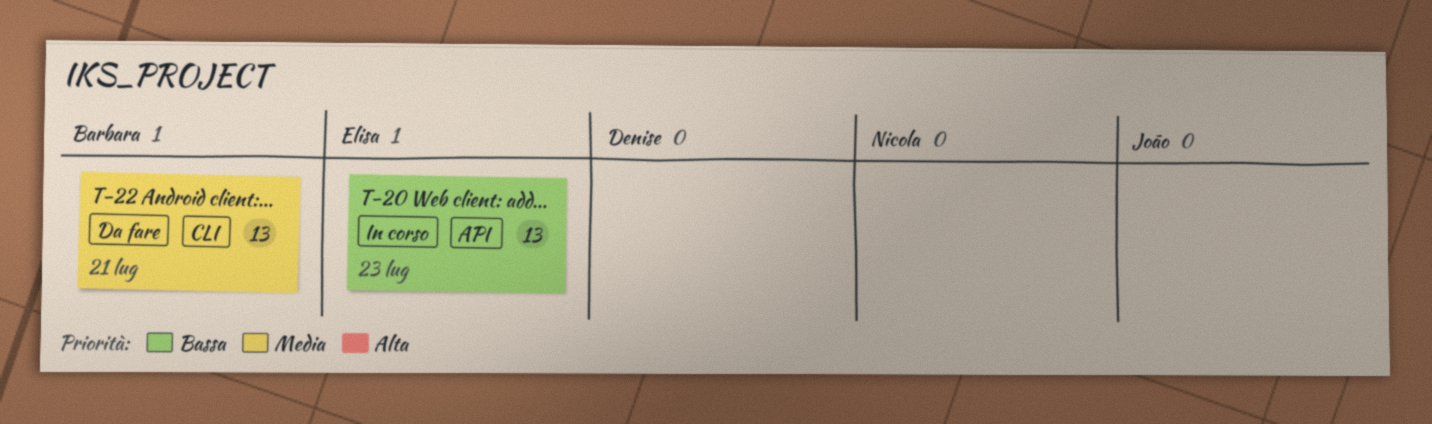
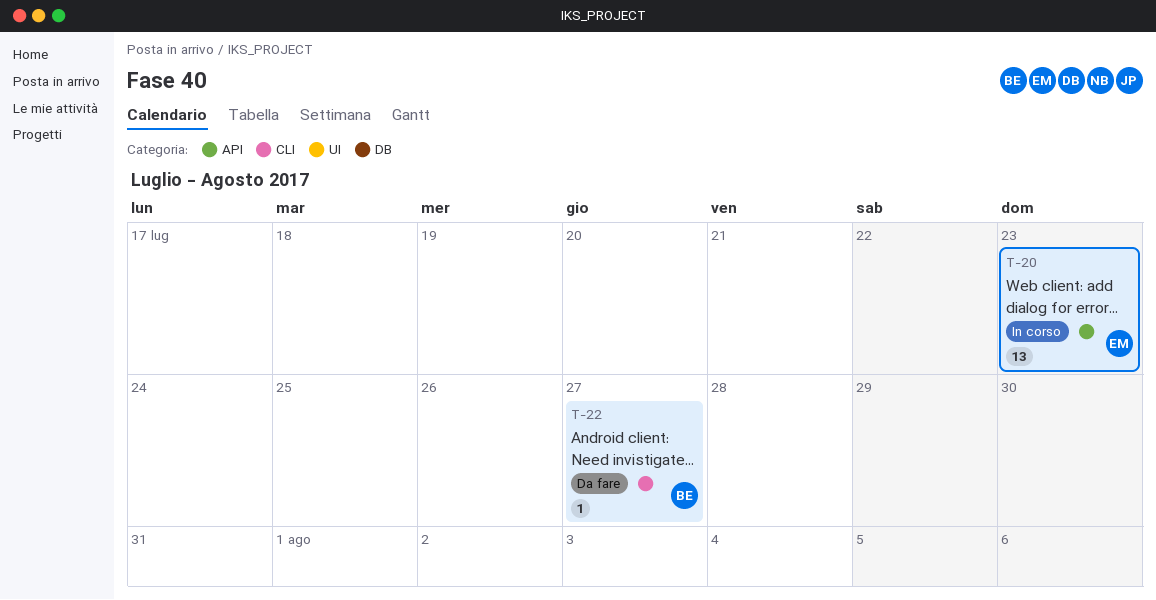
T-22, estimate: 13 -> 1
T-22, due: Jul 21 -> Jul 27

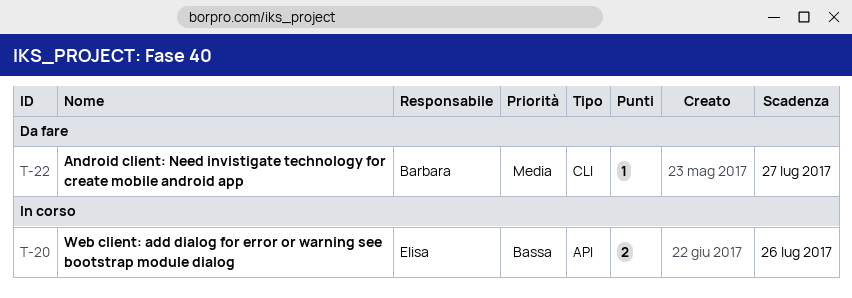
T-20, estimate: 13 -> 2
T-20, due: Jul 23 -> Jul 26

